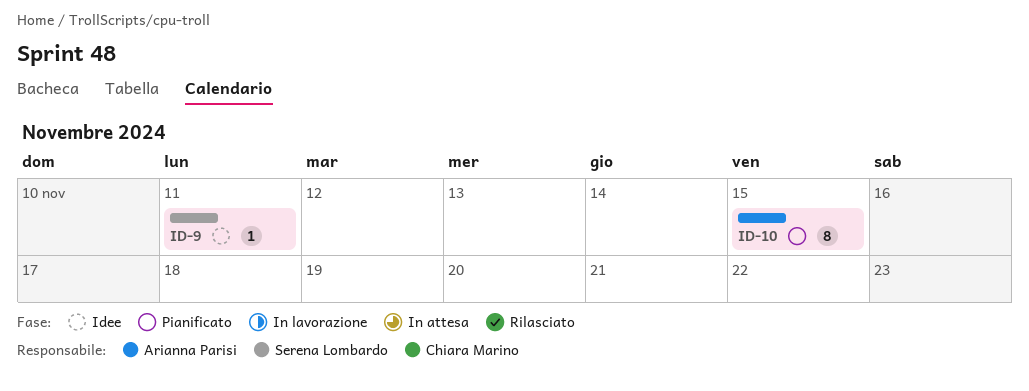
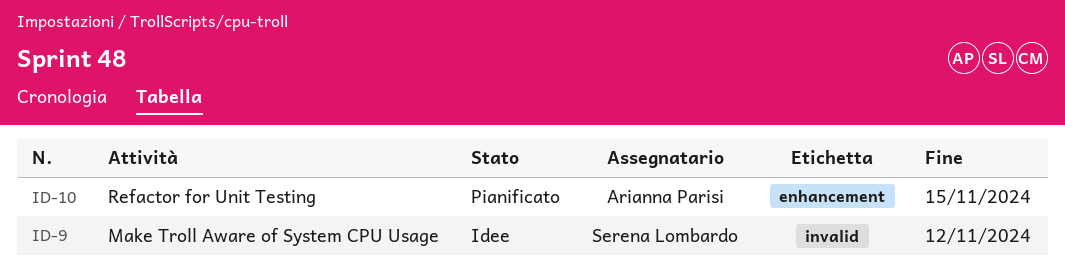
ID-9, due: Nov 11 -> Nov 12

